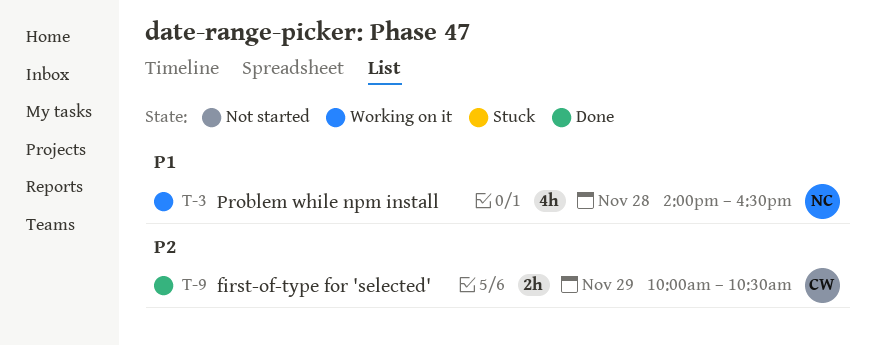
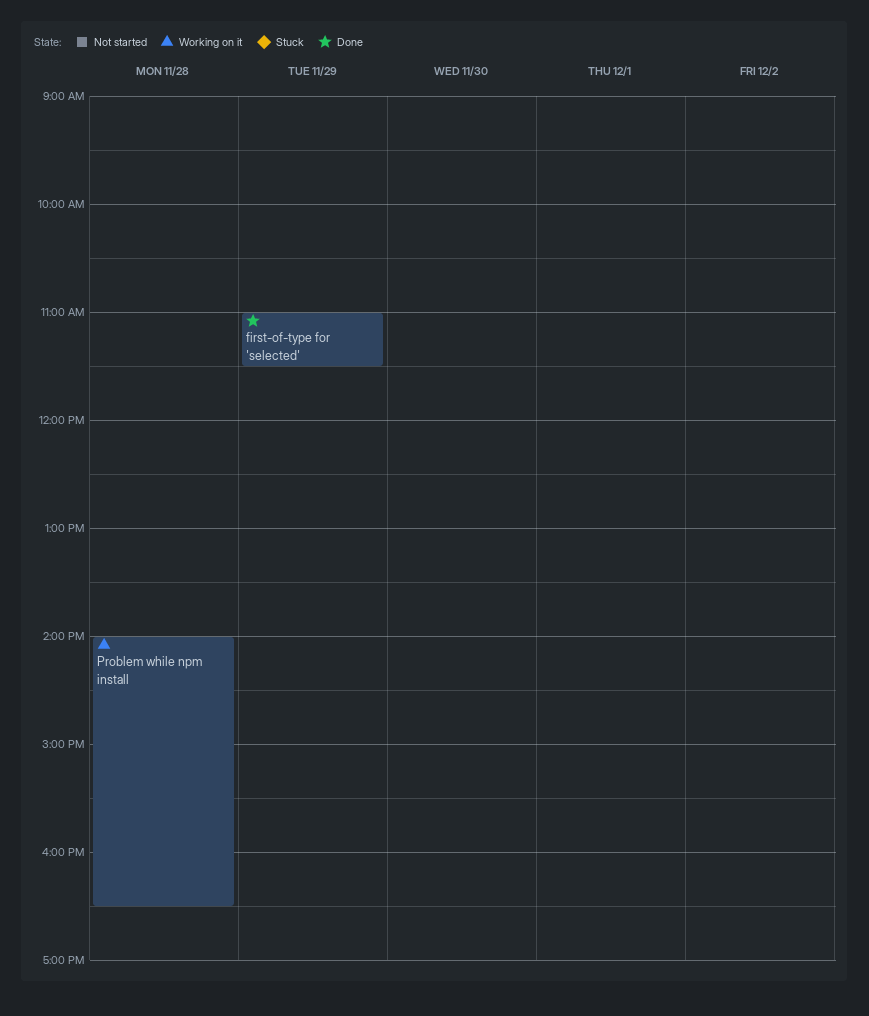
first-of-type for 'selected', begins: 10:00 -> 11:00
first-of-type for 'selected', ends: 10:30 -> 11:30

